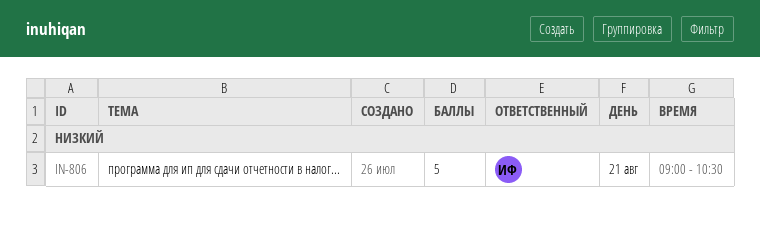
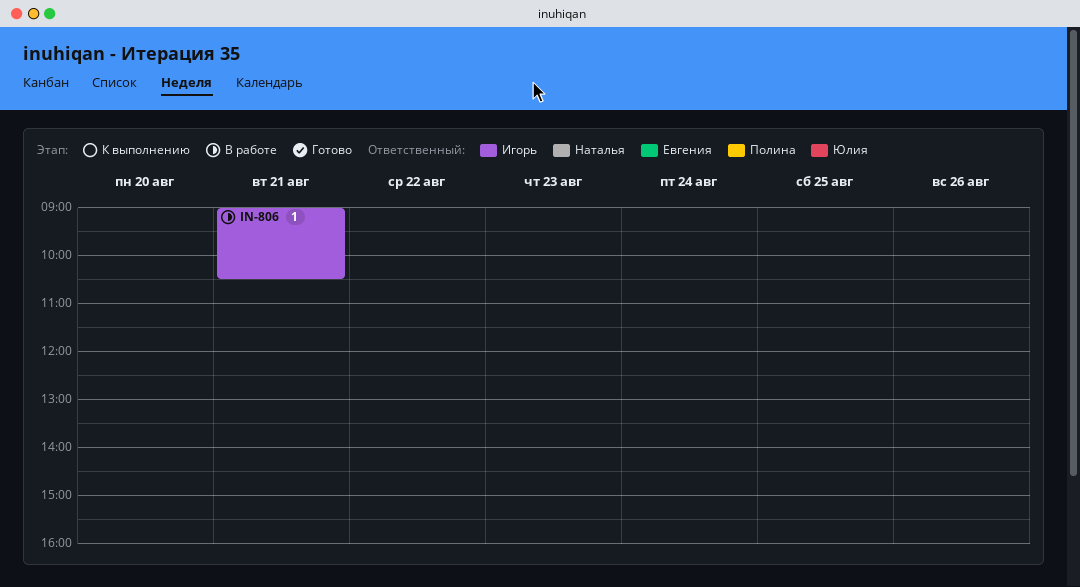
IN-806, estimate: 5 -> 1

